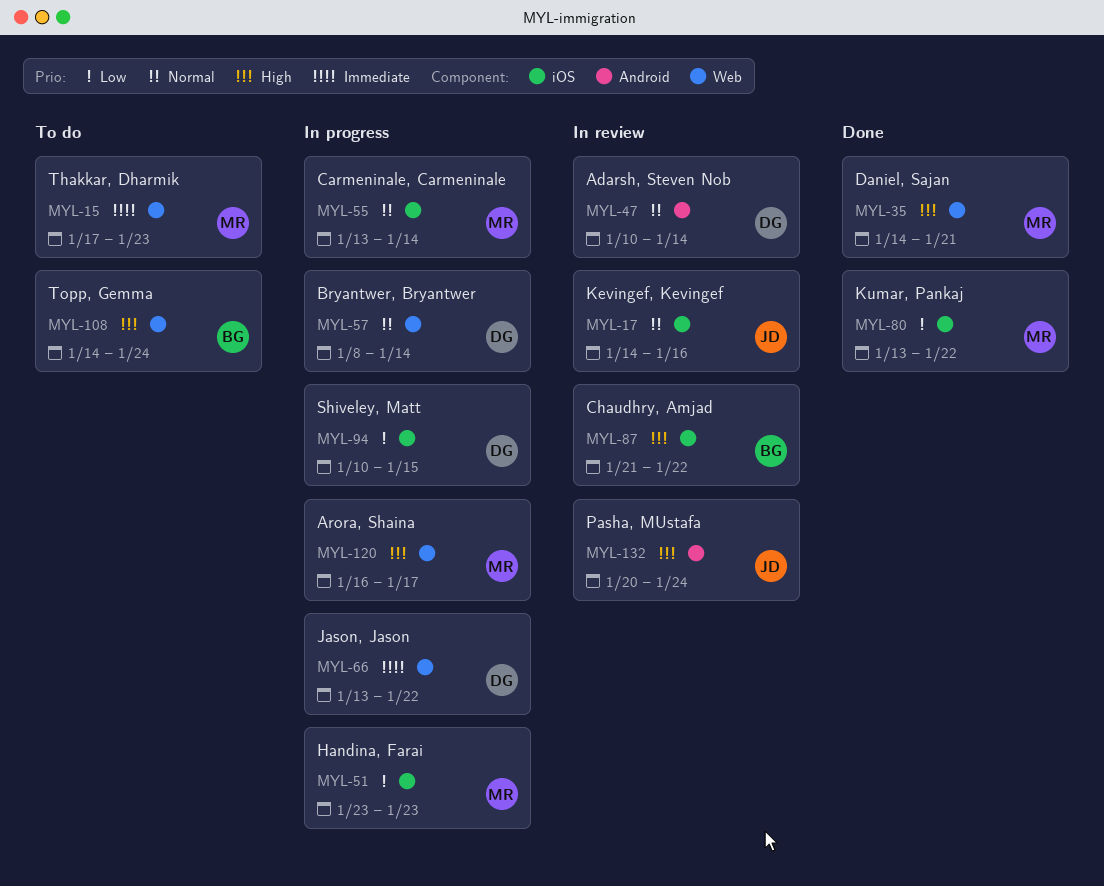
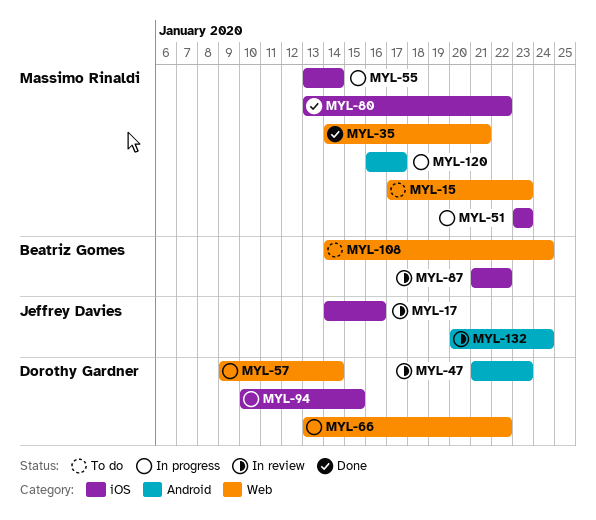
MYL-47, start: Jan 10 -> Jan 21
MYL-47, due: Jan 14 -> Jan 23
MYL-57, start: Jan 8 -> Jan 9
MYL-120, label: Web -> Android

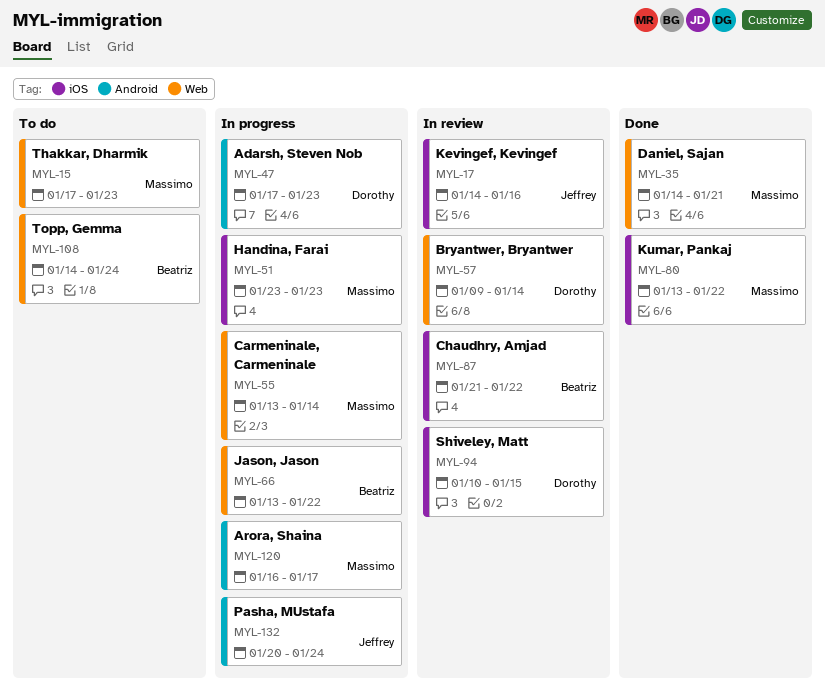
MYL-47, status: In review -> In progress
MYL-47, start: Jan 21 -> Jan 17
MYL-55, label: iOS -> Web
MYL-57, status: In progress -> In review
MYL-66, owner: Dorothy Gardner -> Beatriz Gomes
MYL-94, status: In progress -> In review
MYL-132, status: In review -> In progress

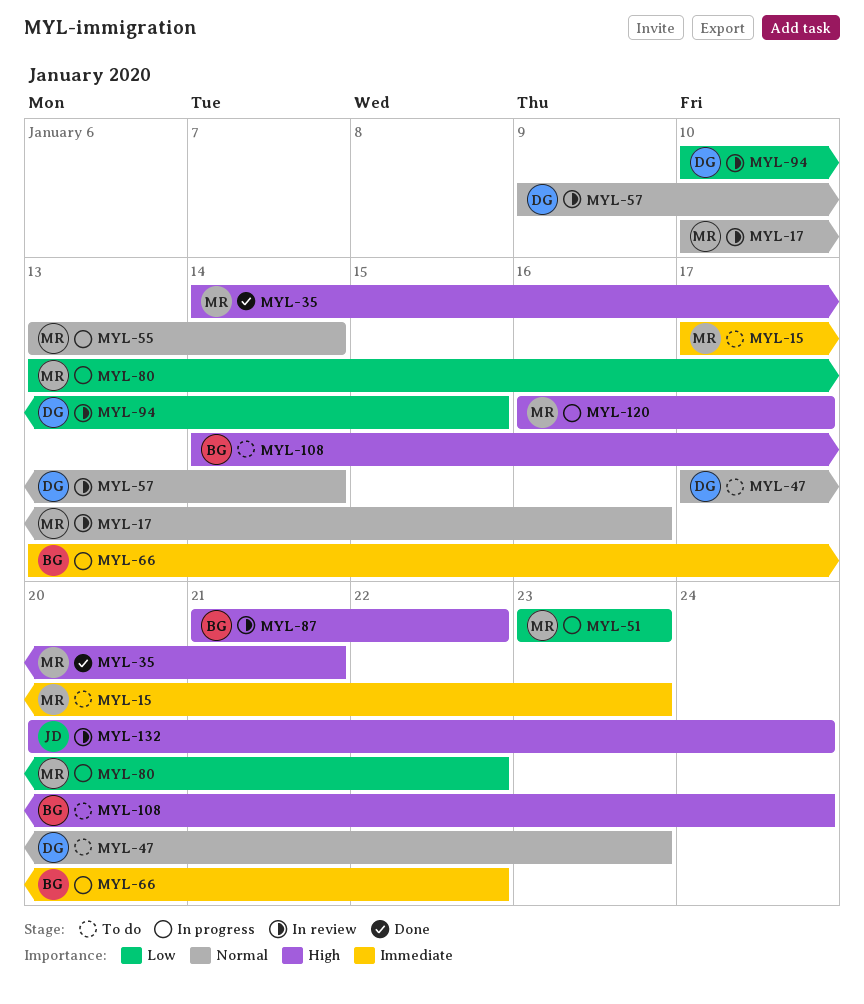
MYL-17, owner: Jeffrey -> Massimo
MYL-17, start: Jan 14 -> Jan 10
MYL-47, status: In progress -> To do
MYL-80, status: Done -> In progress
MYL-132, status: In progress -> In review

